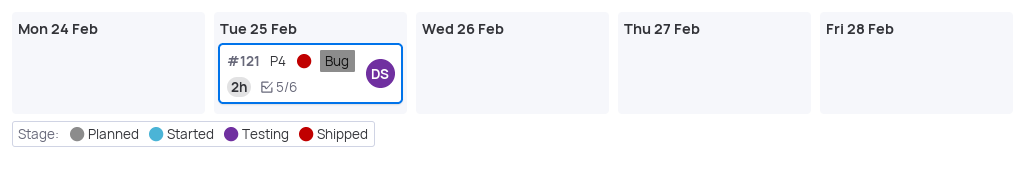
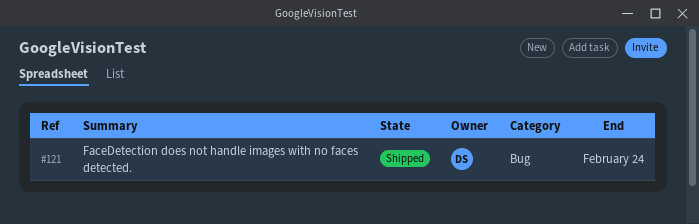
#121, due: Feb 25 -> Feb 24

